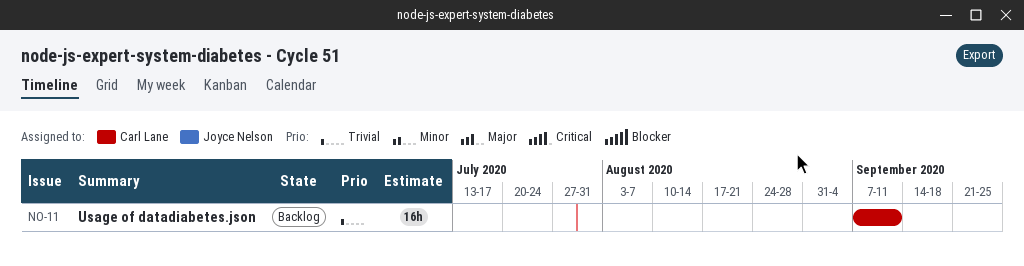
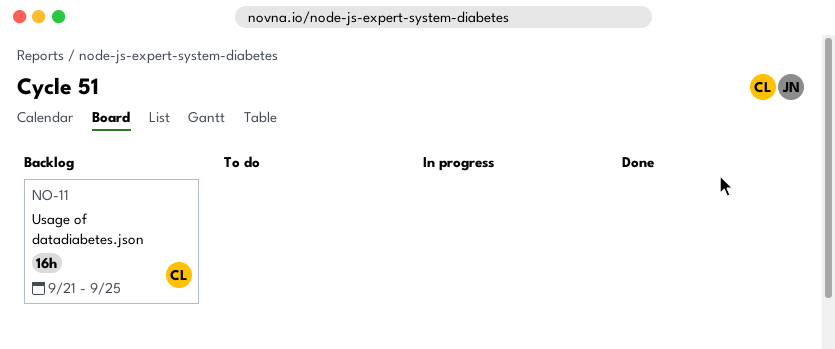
NO-11, start: Sep 7 -> Sep 21
NO-11, due: Sep 11 -> Sep 25

